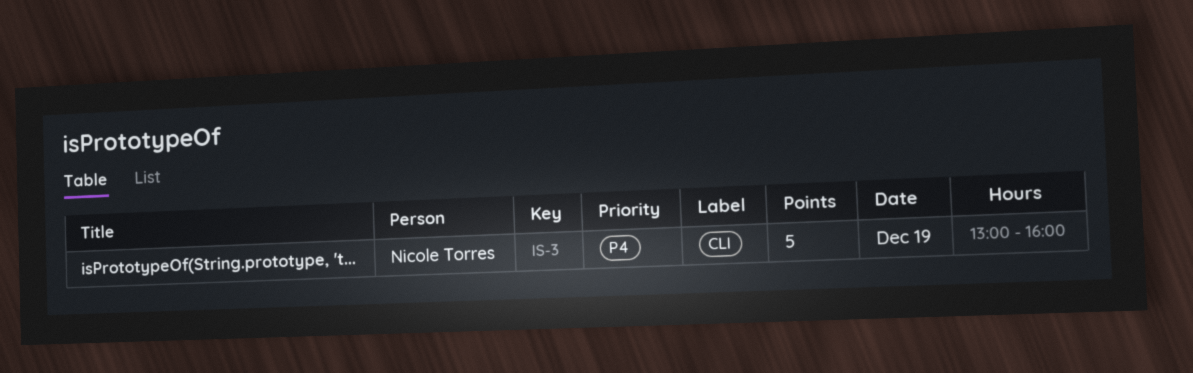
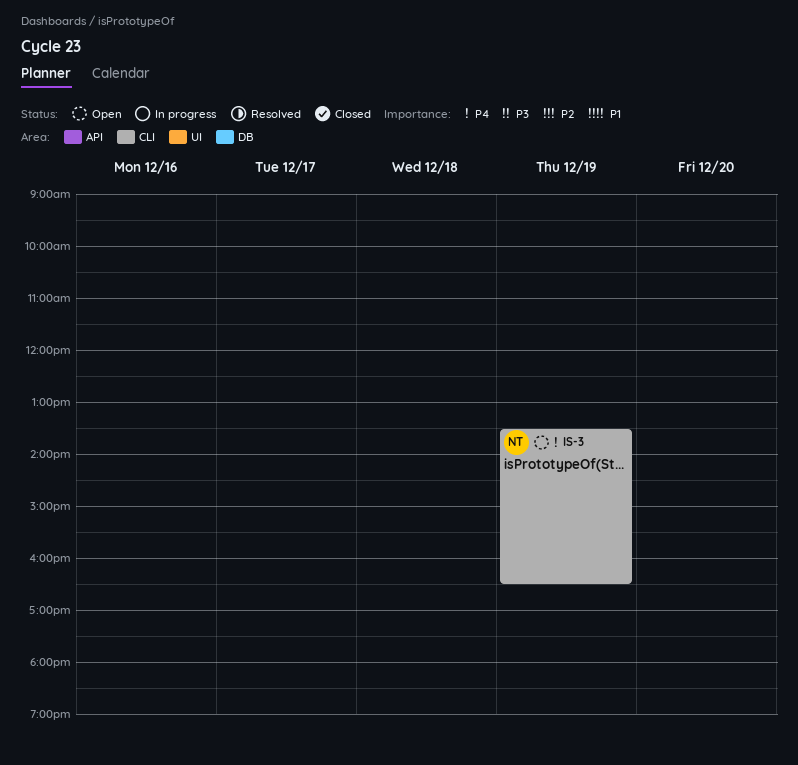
IS-3, begins: 13:00 -> 13:30
IS-3, ends: 16:00 -> 16:30

